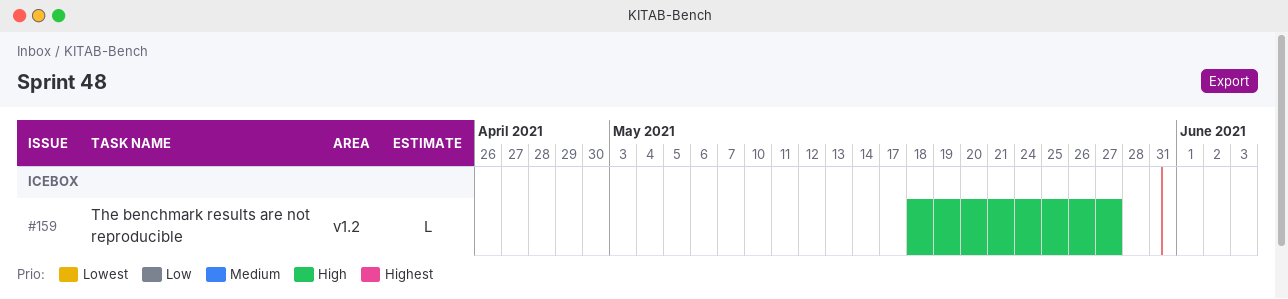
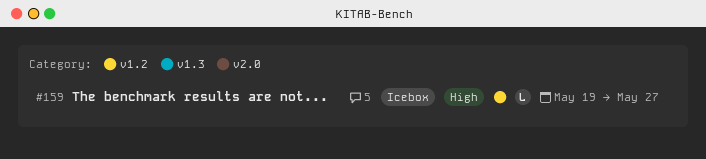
#159, start: May 18 -> May 19

